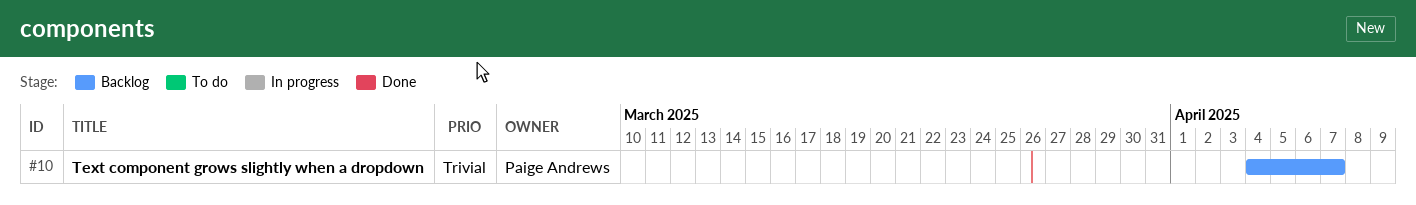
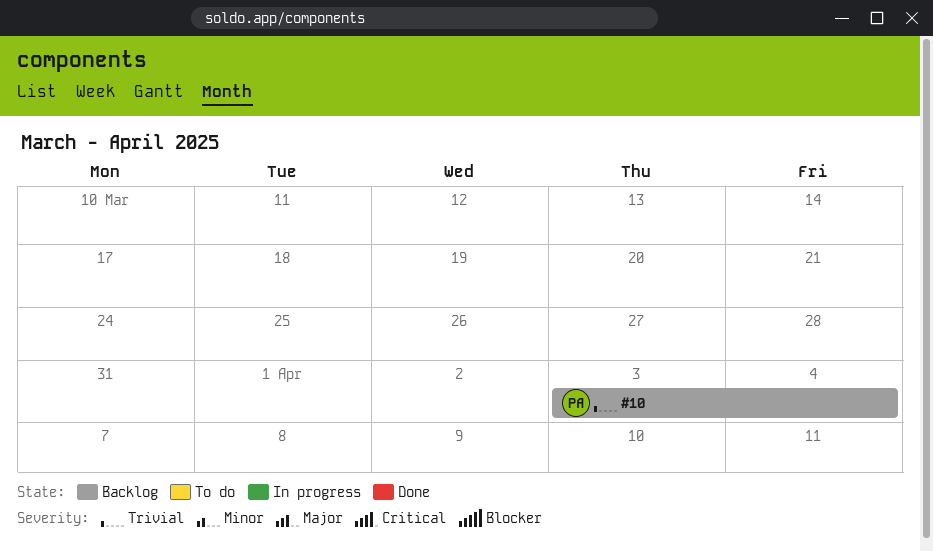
#10, start: Apr 4 -> Apr 3
#10, due: Apr 7 -> Apr 4

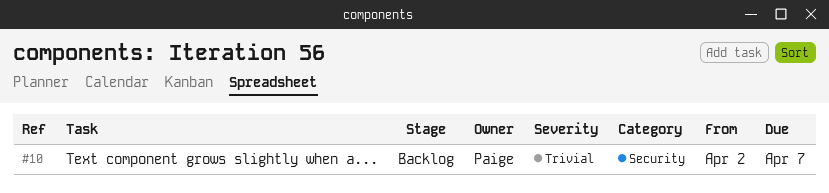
#10, start: Apr 3 -> Apr 2
#10, due: Apr 4 -> Apr 7

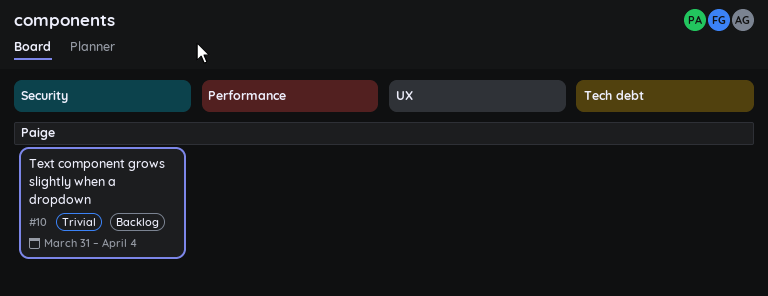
#10, start: Apr 2 -> Mar 31
#10, due: Apr 7 -> Apr 4

